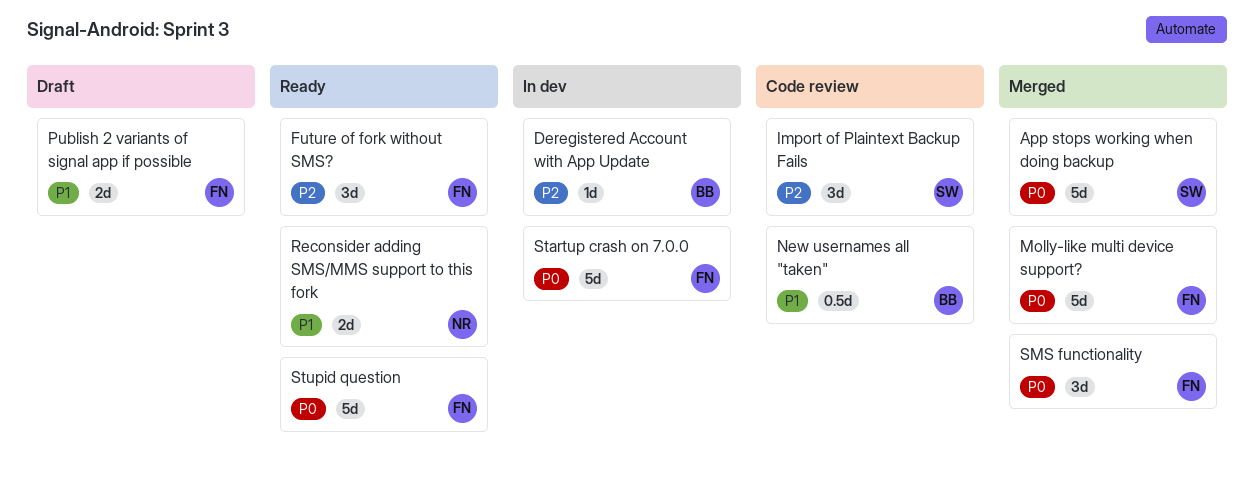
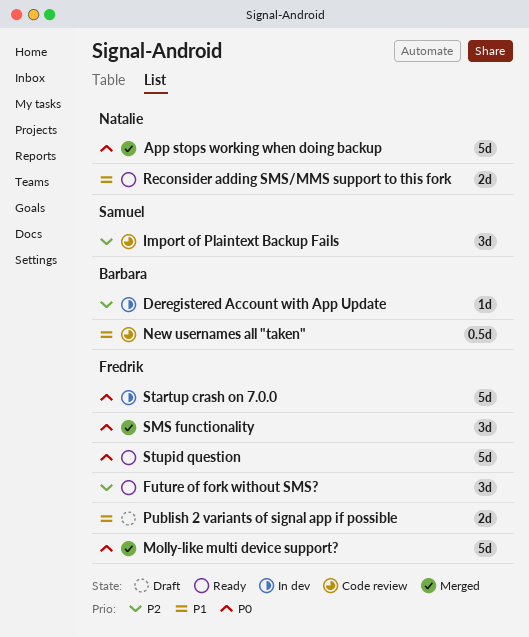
App stops working when doing backup, owner: Samuel -> Natalie

